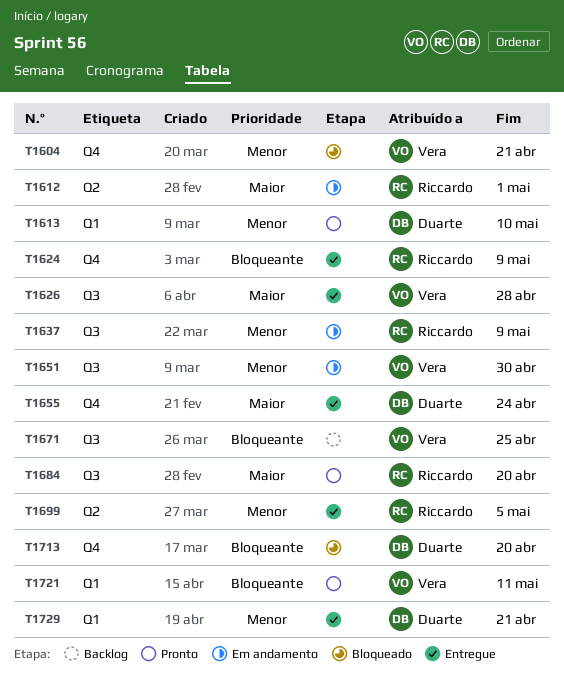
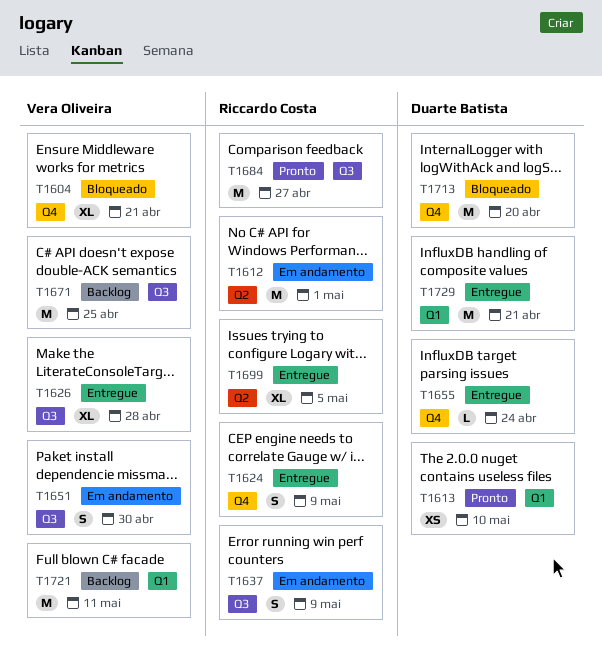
T1684, due: Apr 20 -> Apr 27
T1721, status: Pronto -> Backlog

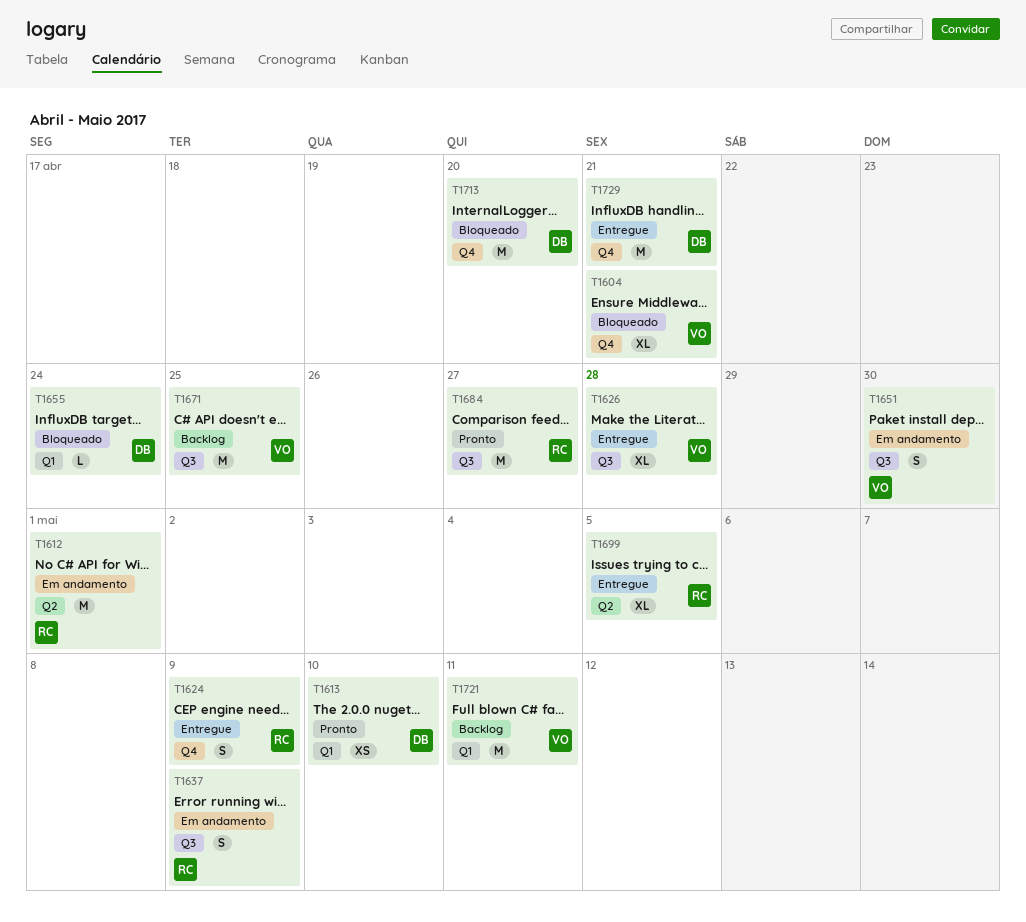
T1655, status: Entregue -> Bloqueado
T1655, label: Q4 -> Q1
T1729, label: Q1 -> Q4

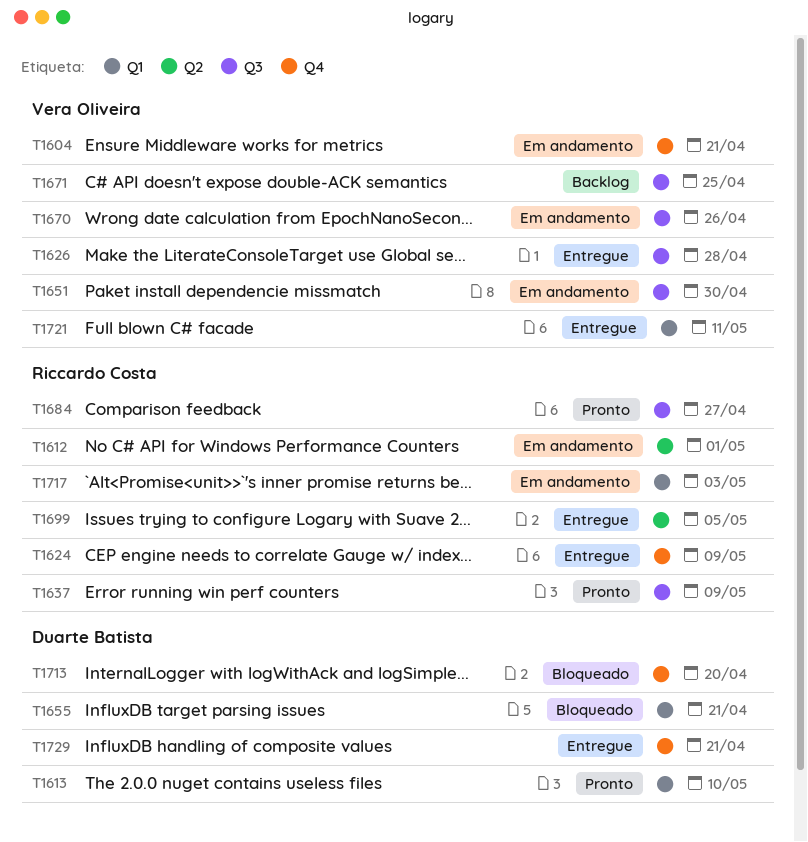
T1604, status: Bloqueado -> Em andamento
T1637, status: Em andamento -> Pronto
T1655, due: Apr 24 -> Apr 21
T1670: none -> present
T1717: none -> present
T1721, status: Backlog -> Entregue

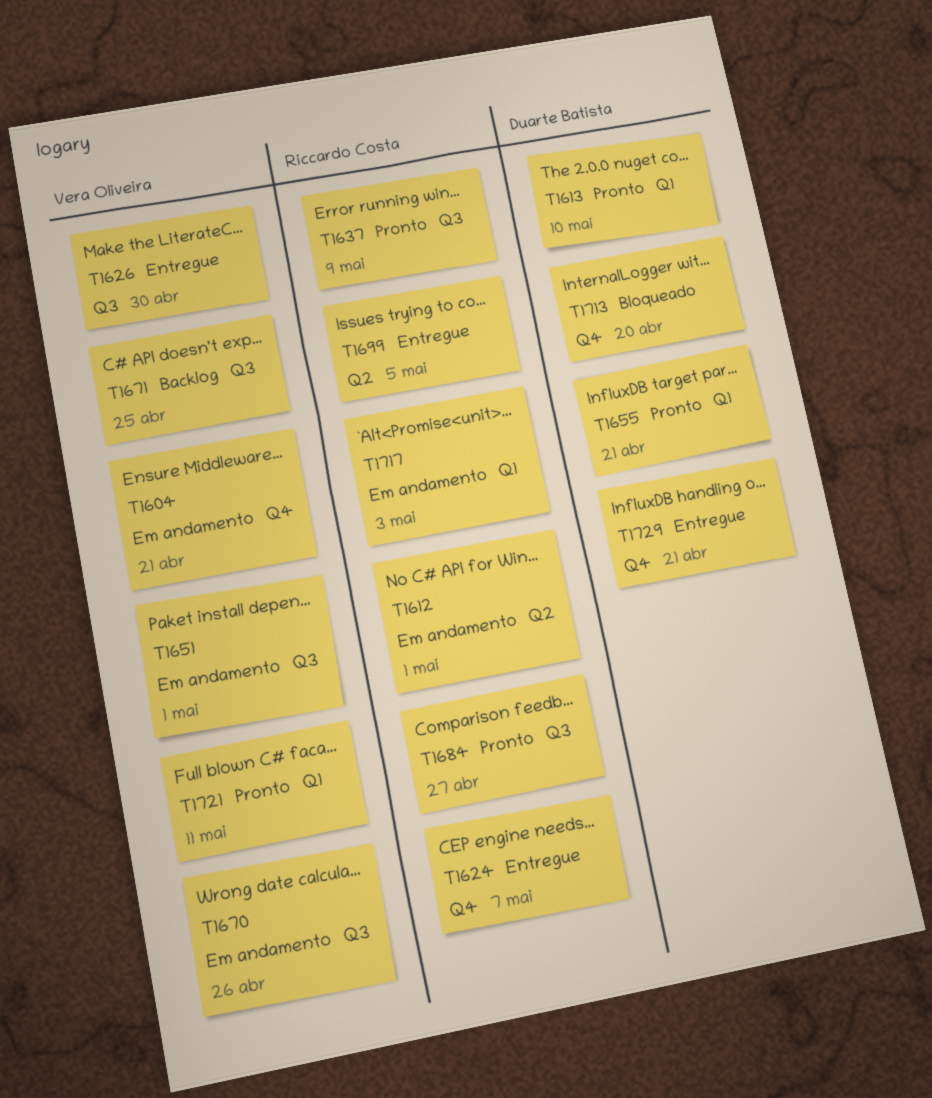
T1624, due: May 9 -> May 7
T1626, due: Apr 28 -> Apr 30
T1651, due: Apr 30 -> May 1
T1655, status: Bloqueado -> Pronto
T1721, status: Entregue -> Pronto

